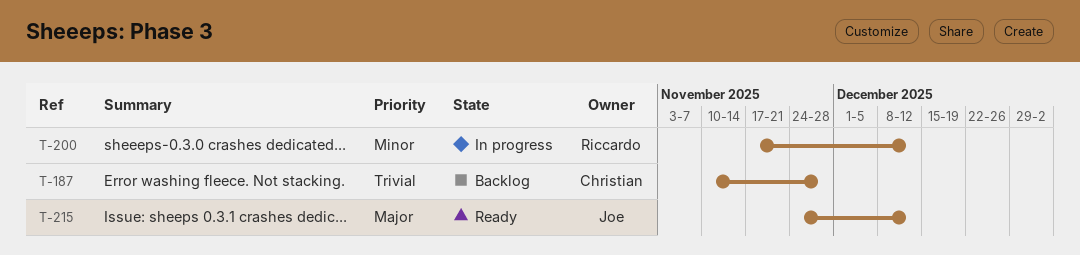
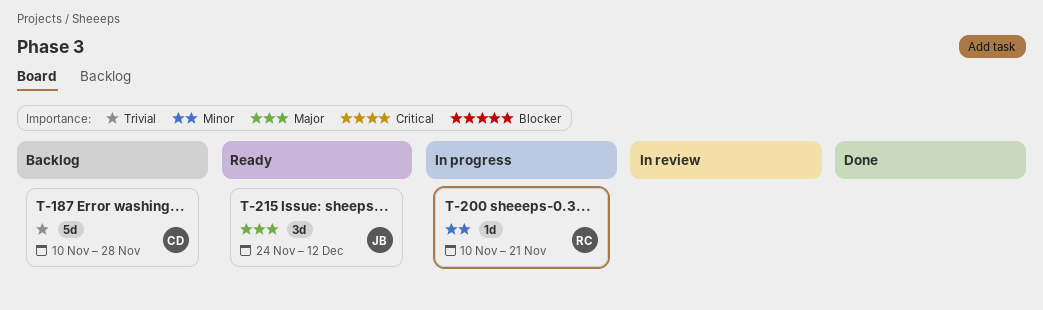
T-200, start: Nov 17 -> Nov 10
T-200, due: Dec 12 -> Nov 21

